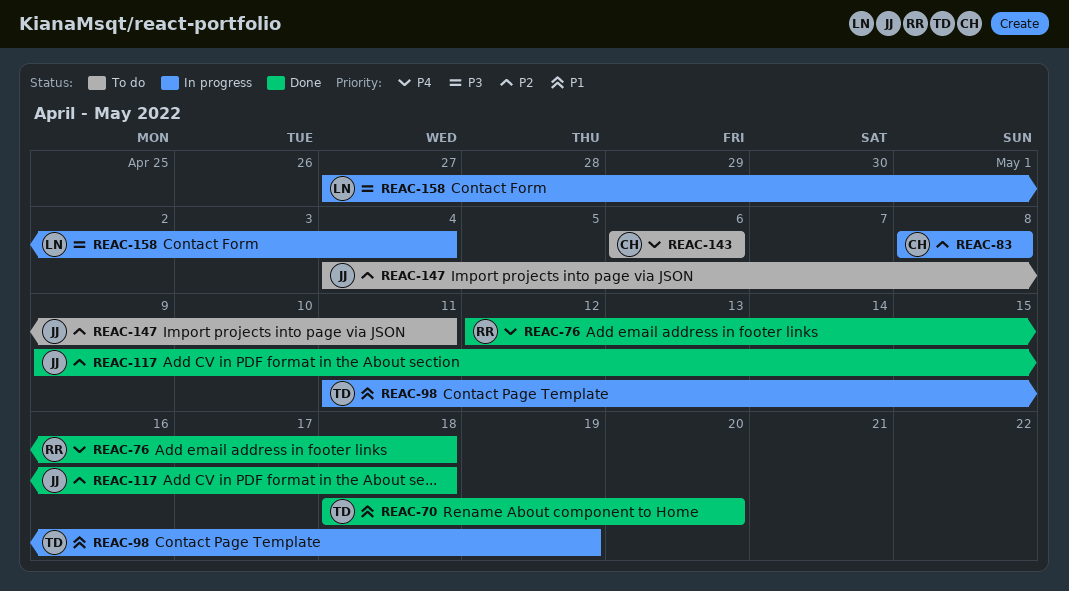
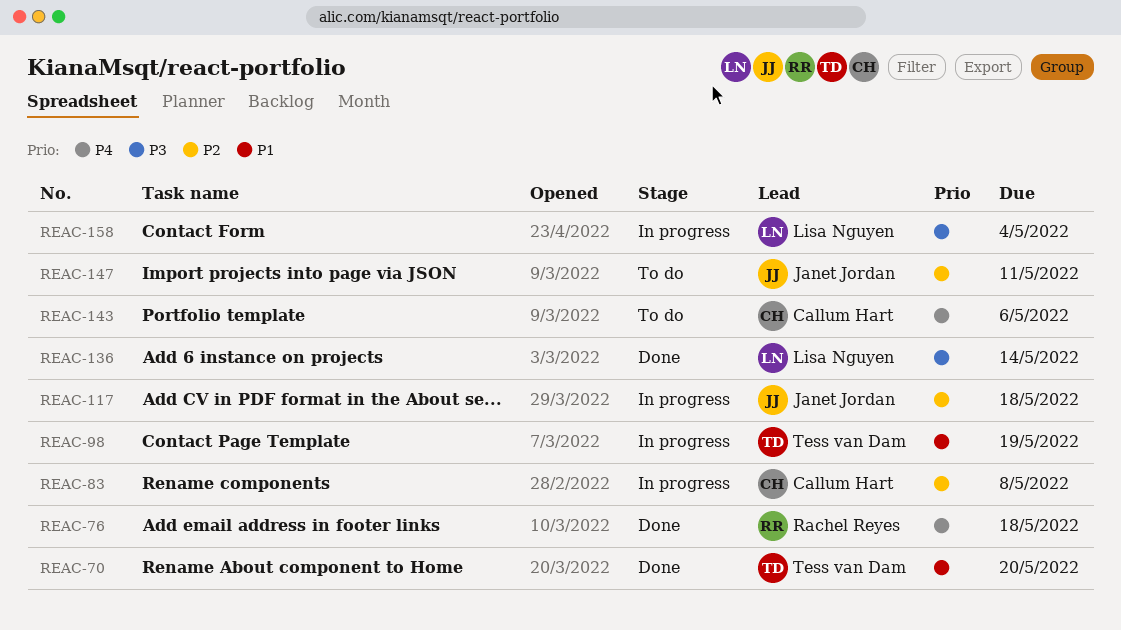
REAC-117, status: Done -> In progress
REAC-136: none -> present

